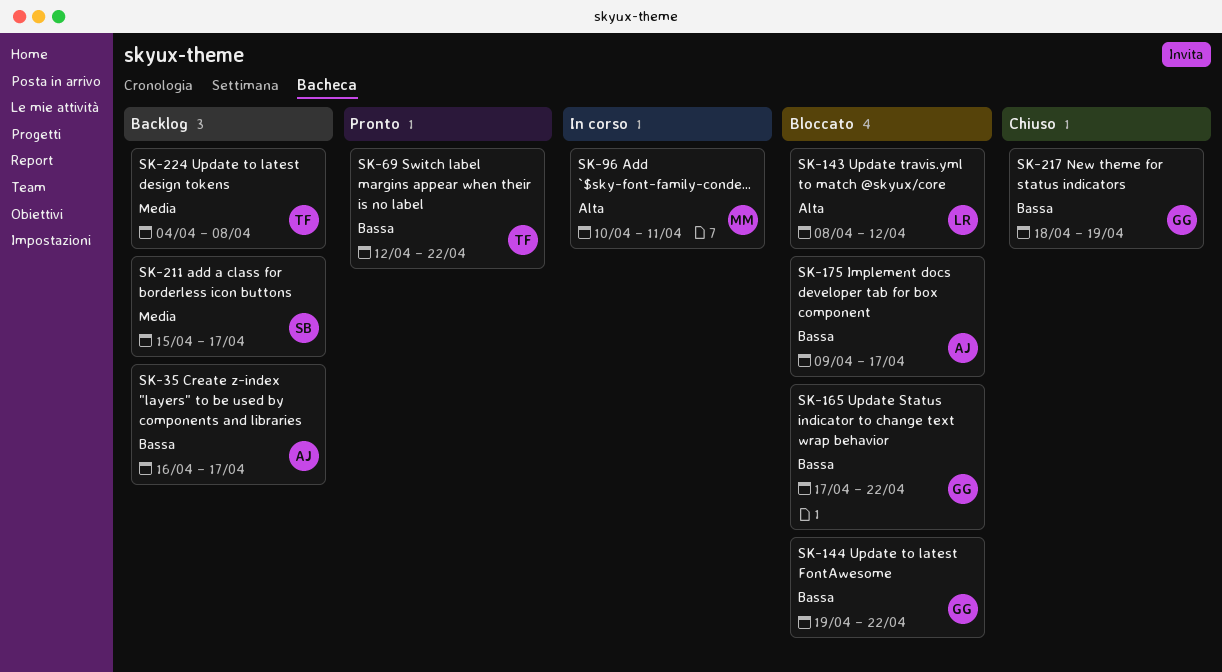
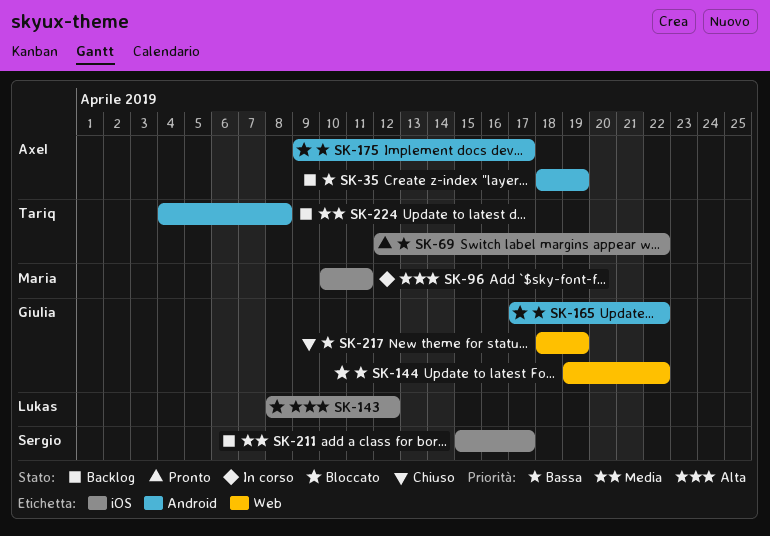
SK-35, start: Apr 16 -> Apr 18
SK-35, due: Apr 17 -> Apr 19

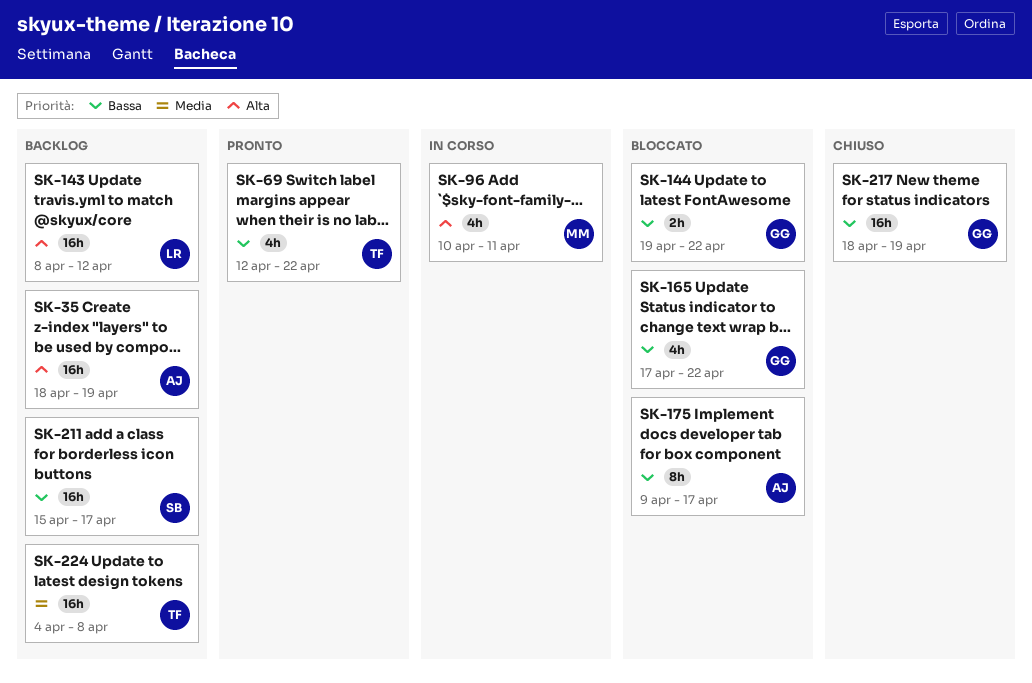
SK-35, priority: Bassa -> Alta
SK-143, status: Bloccato -> Backlog
SK-211, priority: Media -> Bassa

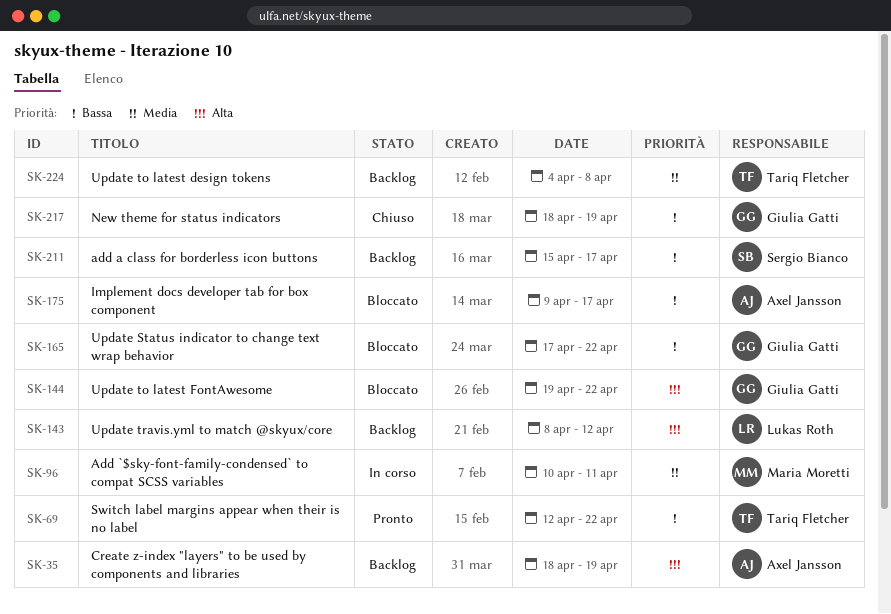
SK-96, priority: Alta -> Media
SK-144, priority: Bassa -> Alta

